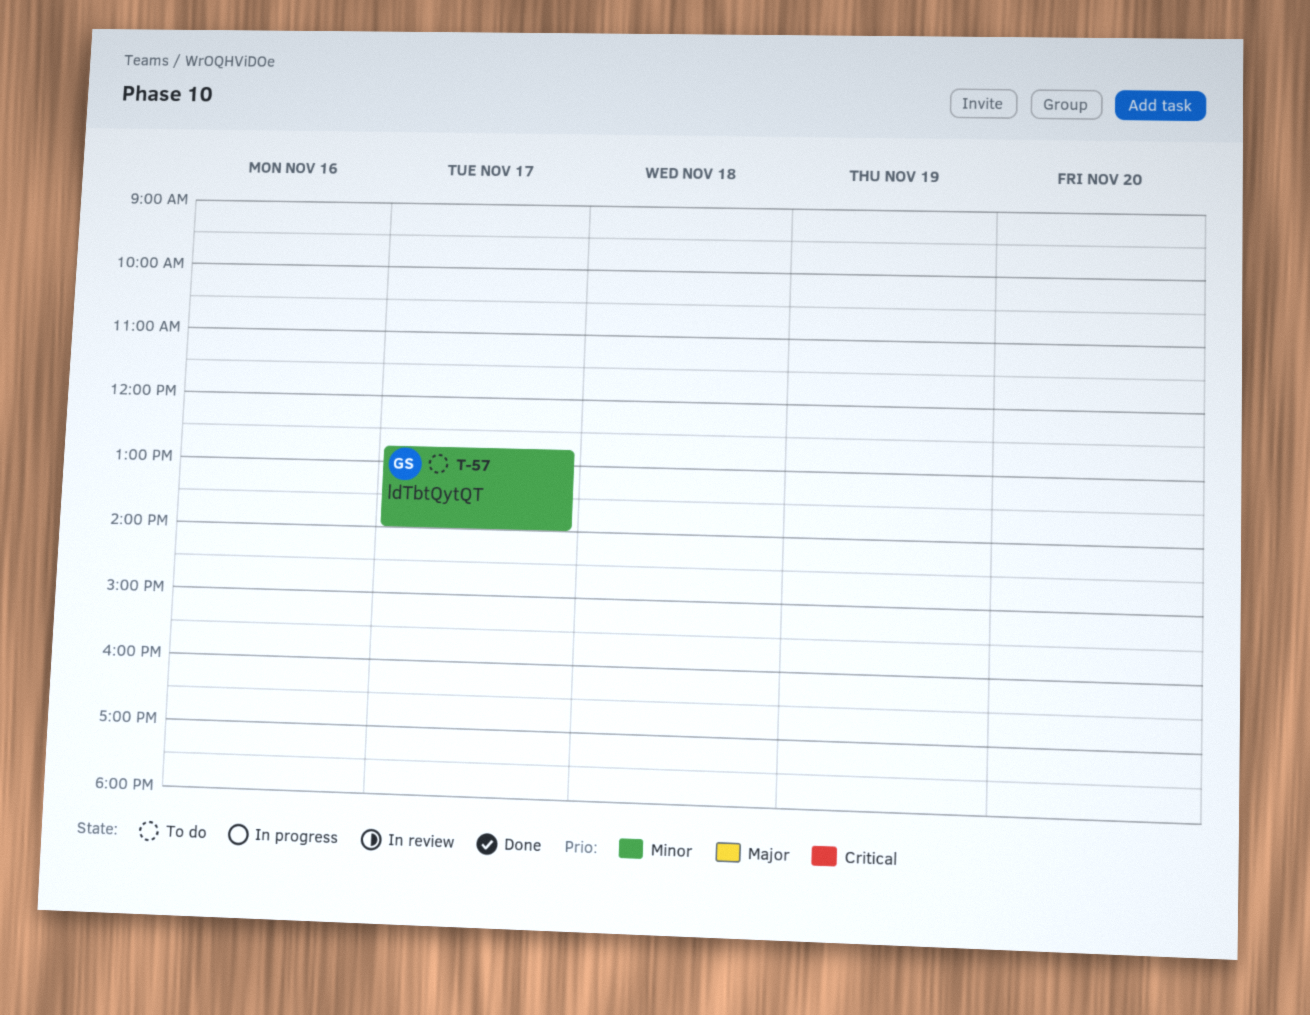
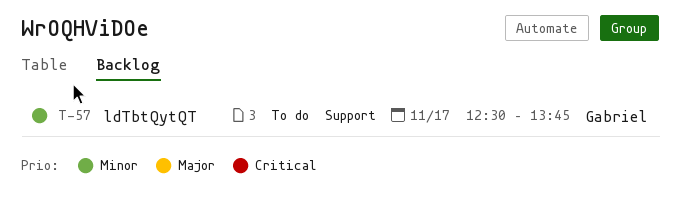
T-57, begins: 12:45 -> 12:30
T-57, ends: 14:00 -> 13:45

